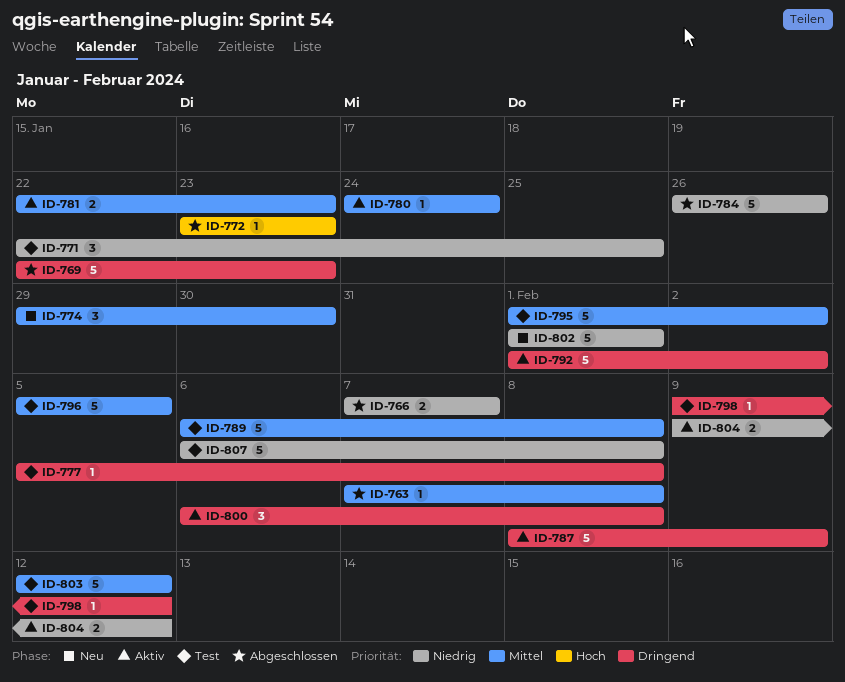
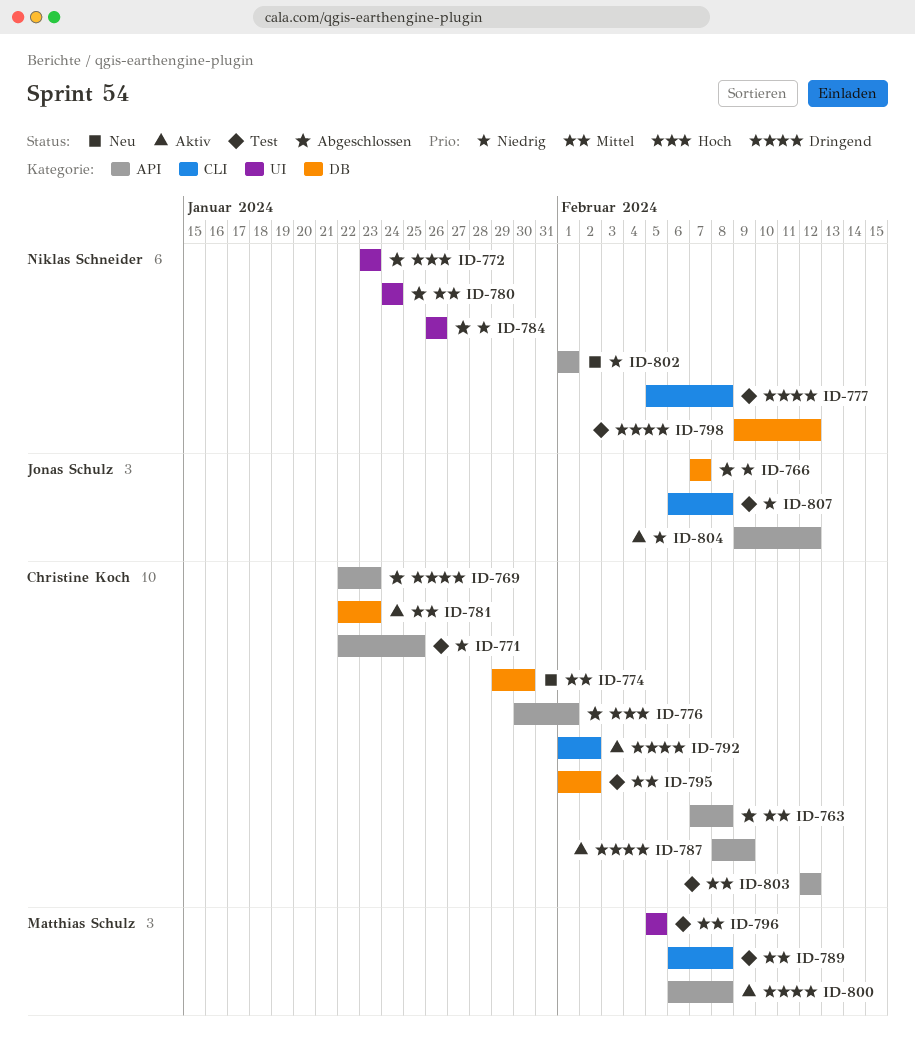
ID-776: none -> present
ID-780, status: Aktiv -> Abgeschlossen

